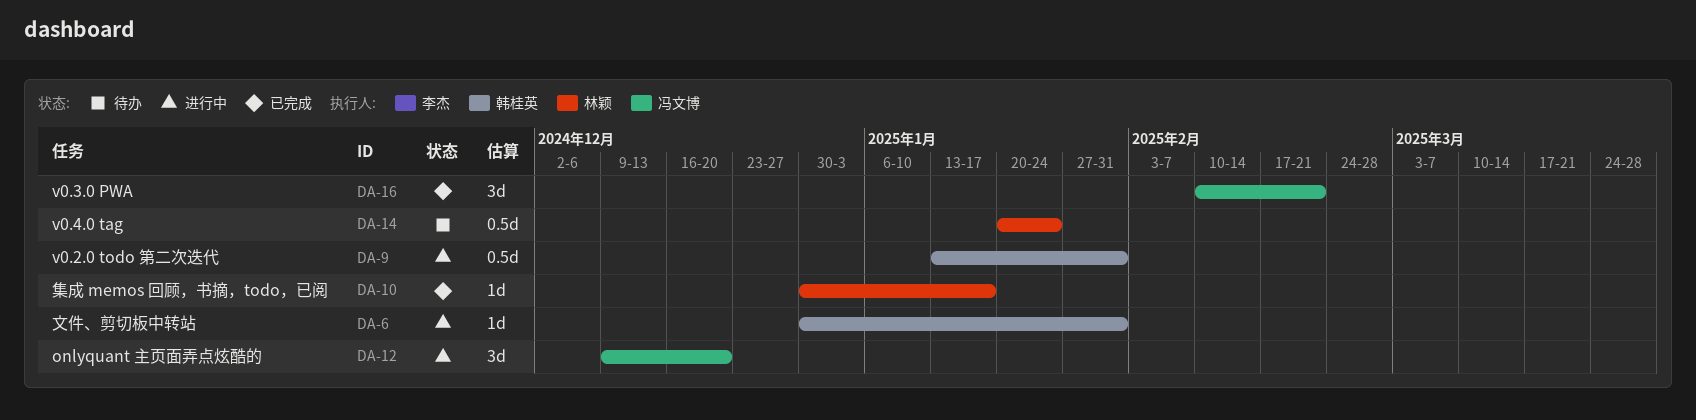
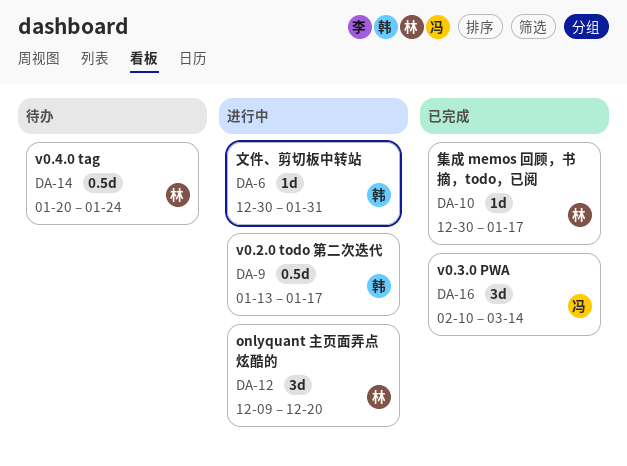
DA-9, due: Jan 31 -> Jan 17
DA-12, owner: 冯文博 -> 林颖
DA-16, due: Feb 21 -> Mar 14

